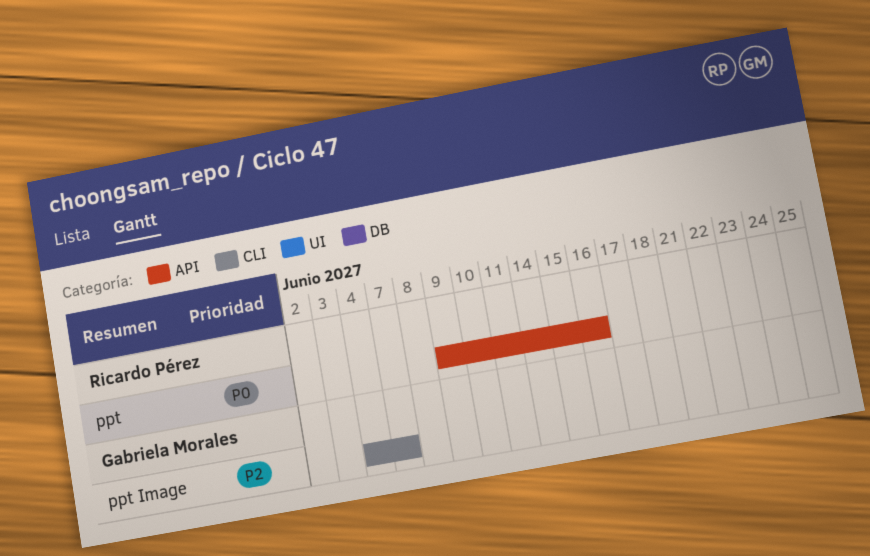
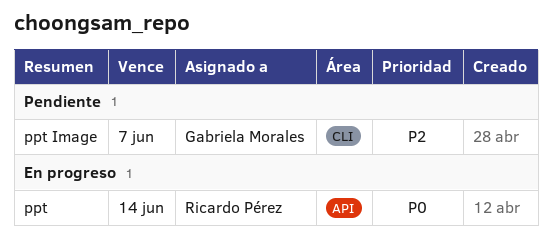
ppt, due: Jun 16 -> Jun 14

